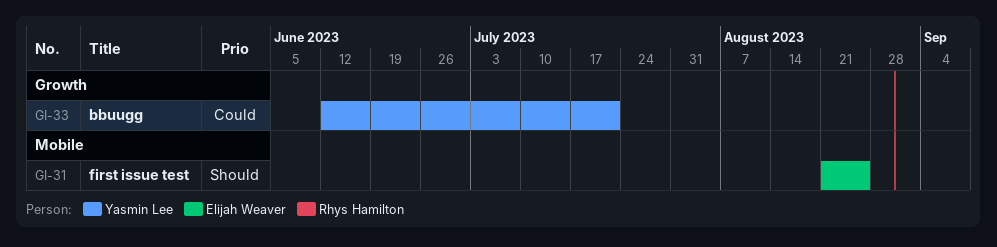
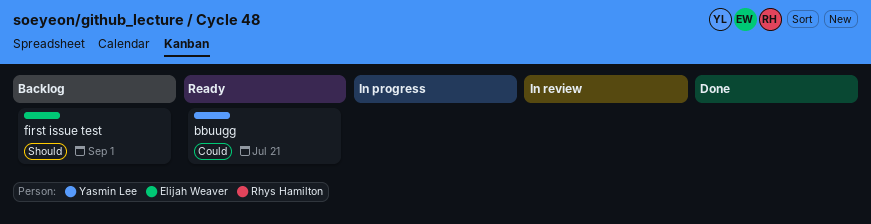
first issue test, due: Aug 25 -> Sep 1

